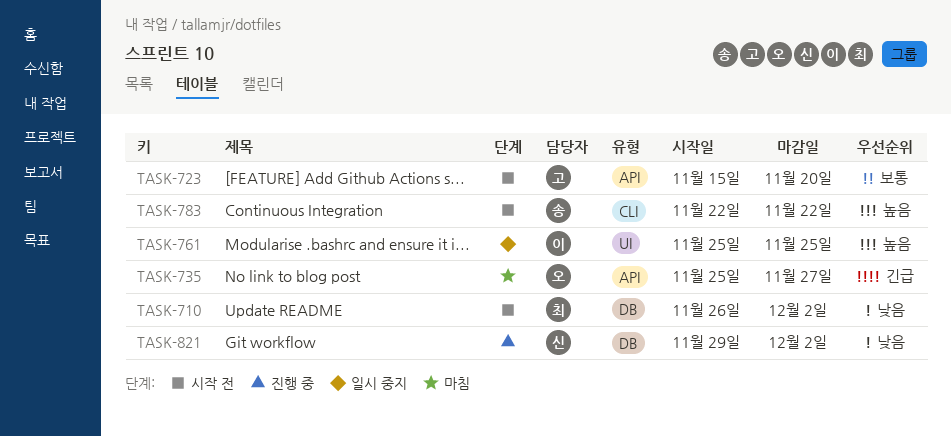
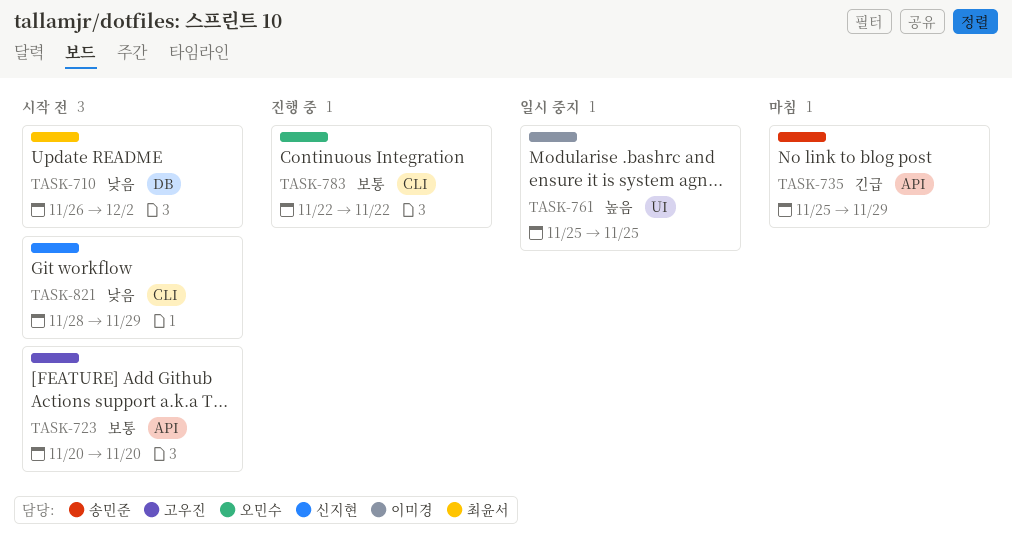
TASK-723, start: Nov 15 -> Nov 20
TASK-735, owner: 오민수 -> 송민준
TASK-735, due: Nov 27 -> Nov 29
TASK-783, status: 시작 전 -> 진행 중
TASK-783, owner: 송민준 -> 오민수
TASK-783, priority: 높음 -> 보통
TASK-821, status: 진행 중 -> 시작 전
TASK-821, label: DB -> CLI
TASK-821, start: Nov 29 -> Nov 28
TASK-821, due: Dec 2 -> Nov 29

